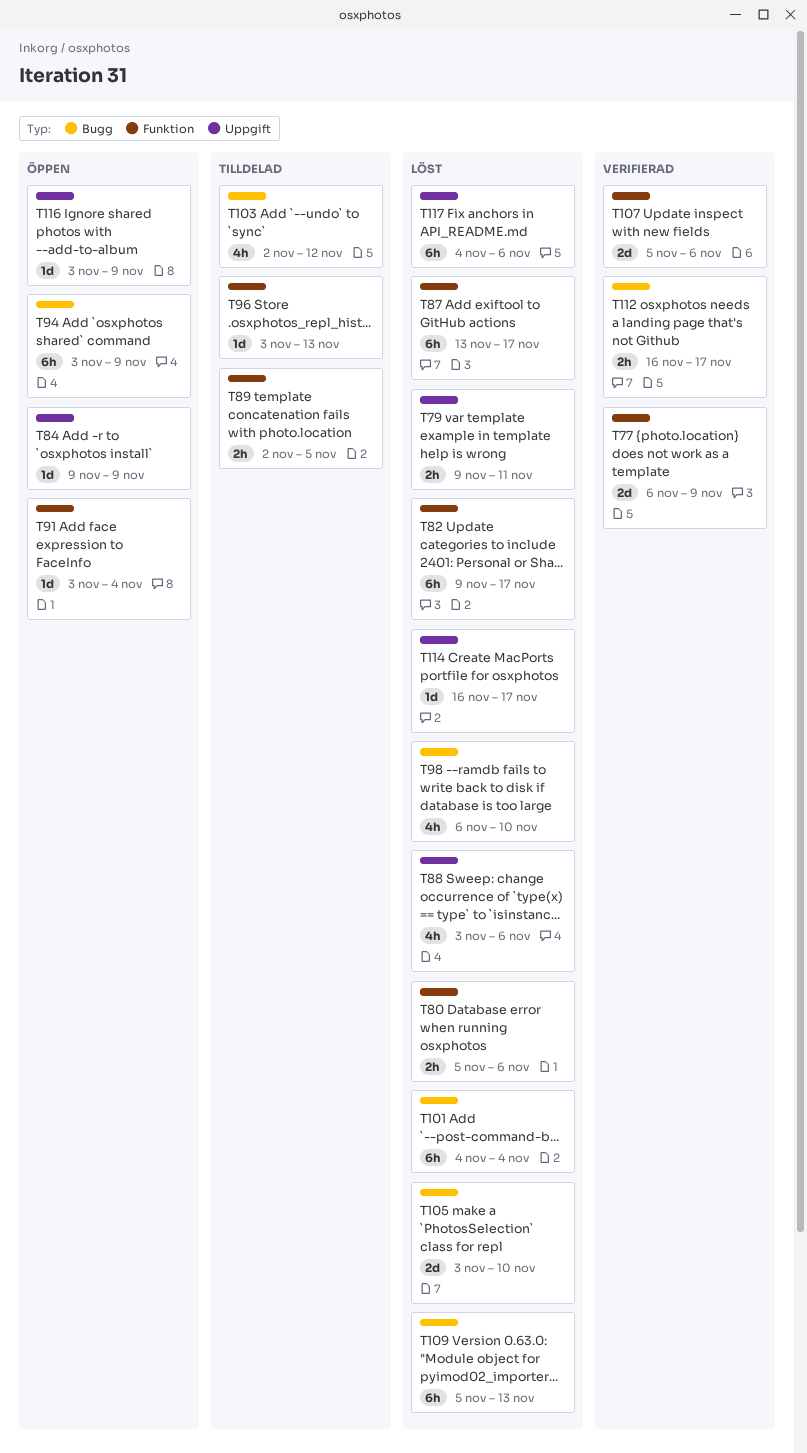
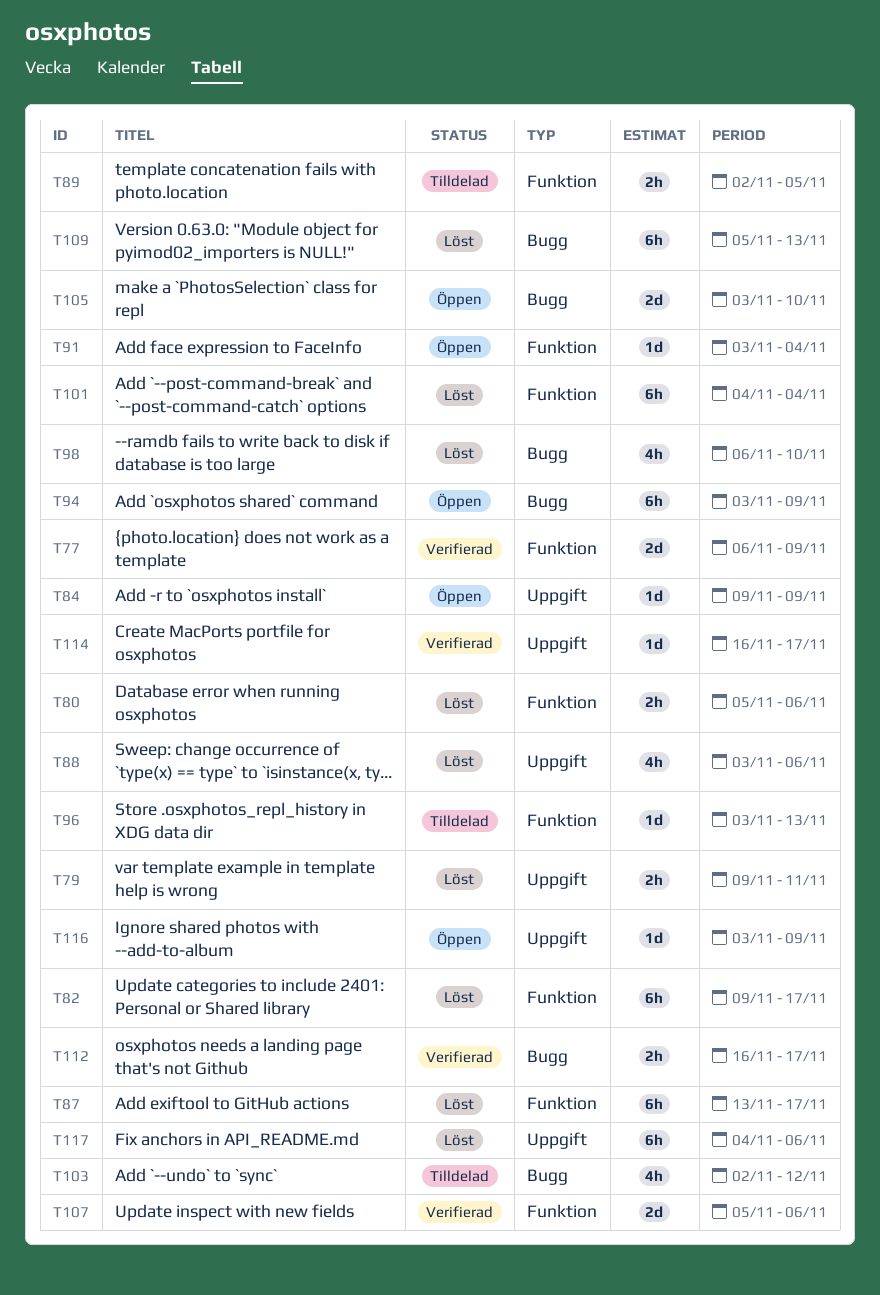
T101, label: Bugg -> Funktion
T105, status: Löst -> Öppen
T114, status: Löst -> Verifierad

